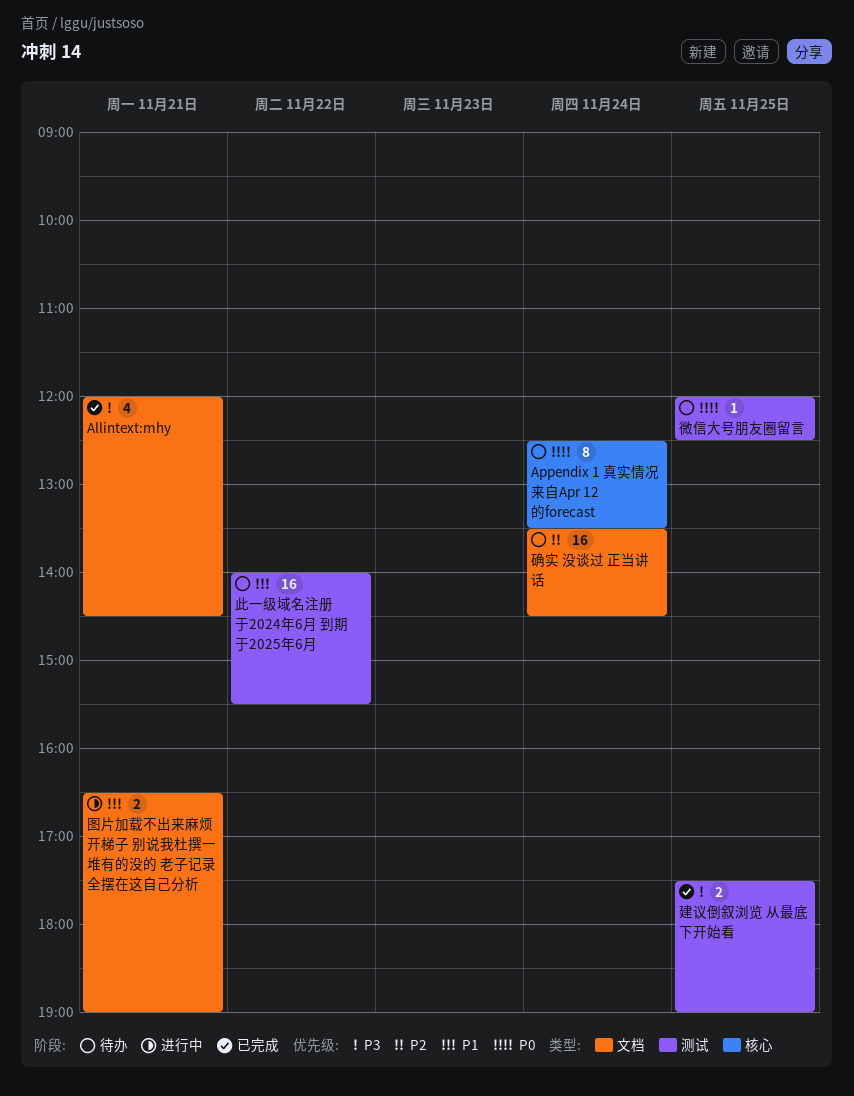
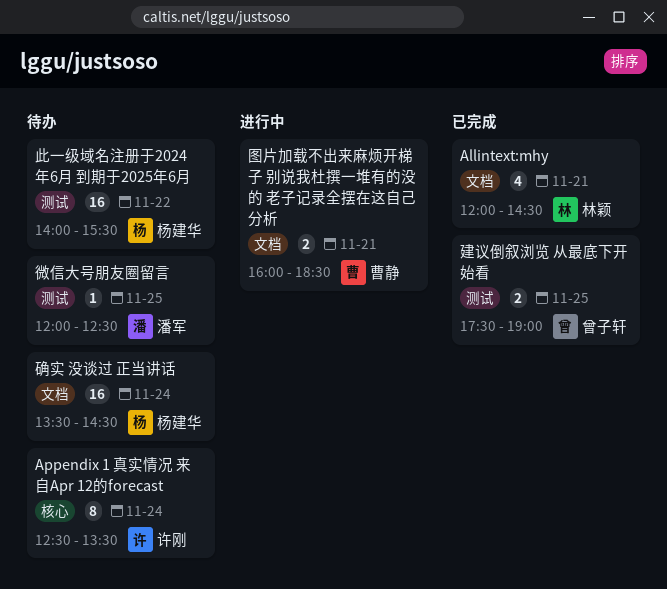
图片加载不出来麻烦开梯子 别说我杜撰一堆有的没的 老子记录全摆在这自己分析, begins: 16:30 -> 16:00
图片加载不出来麻烦开梯子 别说我杜撰一堆有的没的 老子记录全摆在这自己分析, ends: 19:00 -> 18:30

